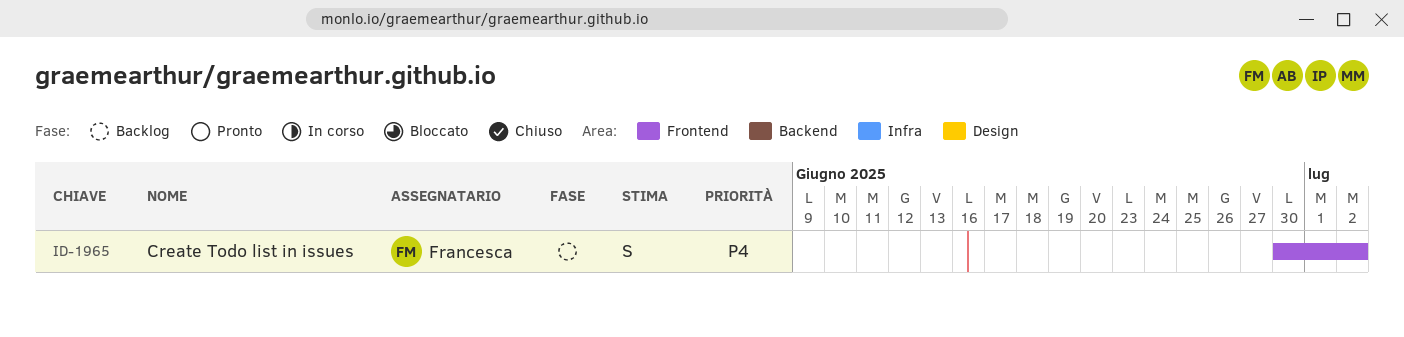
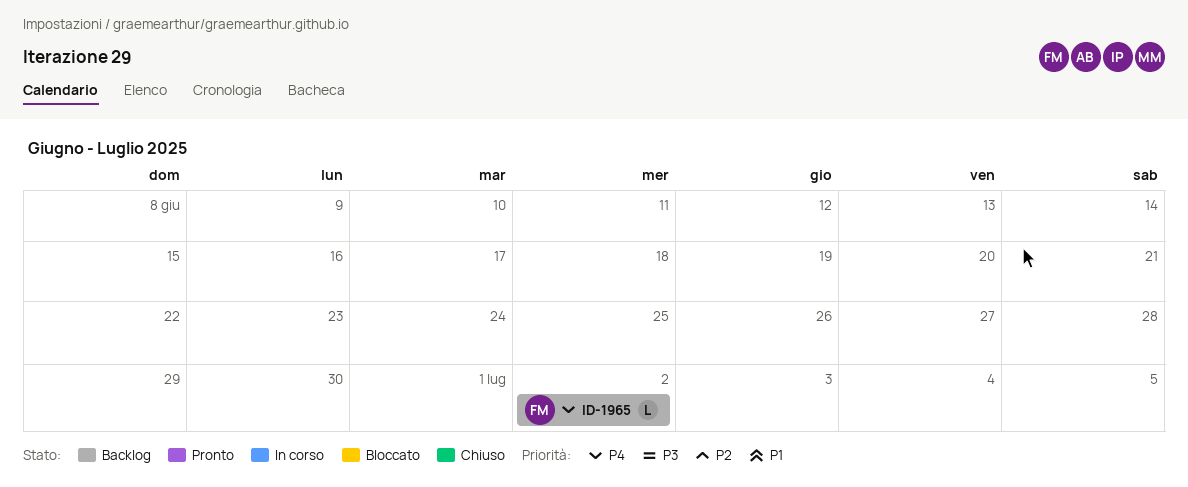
ID-1965, estimate: S -> L
ID-1965, start: Jun 30 -> Jul 2

